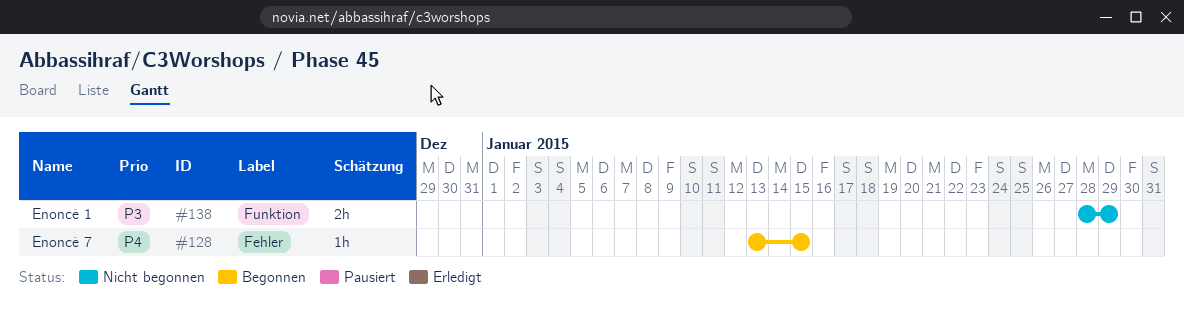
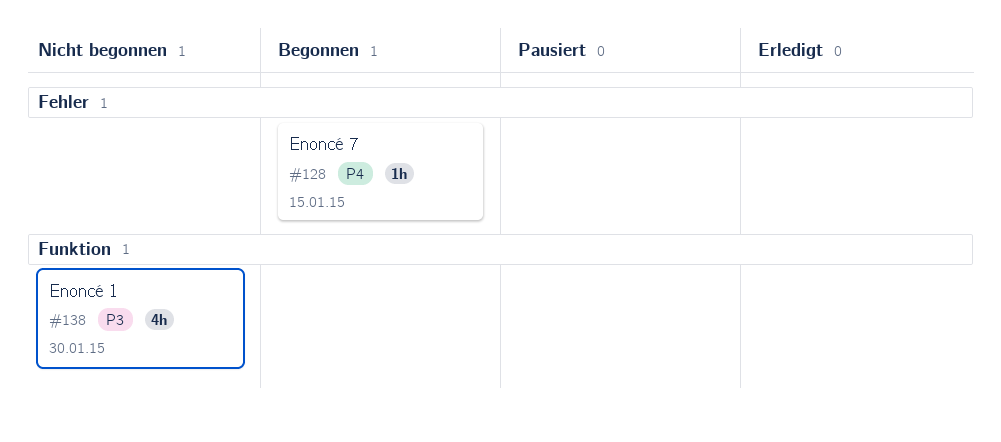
#138, estimate: 2h -> 4h
#138, due: Jan 29 -> Jan 30

